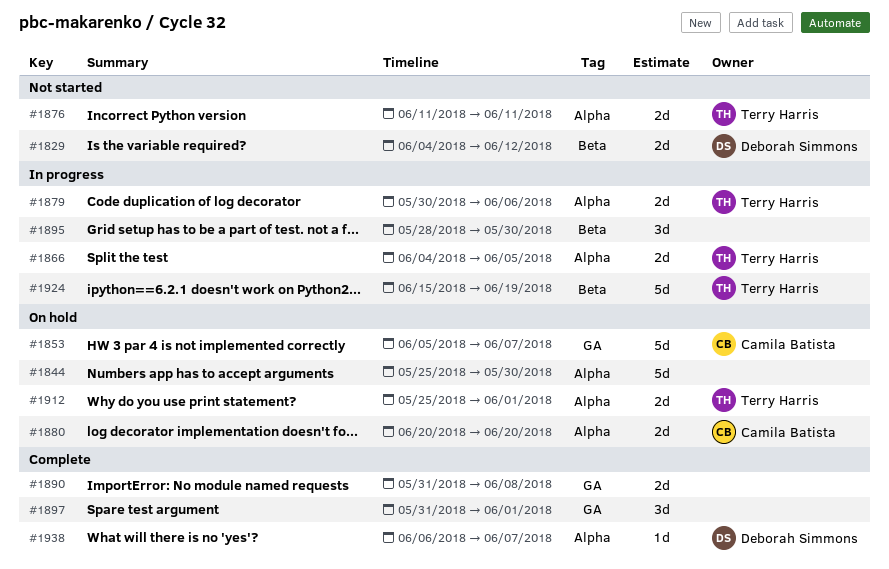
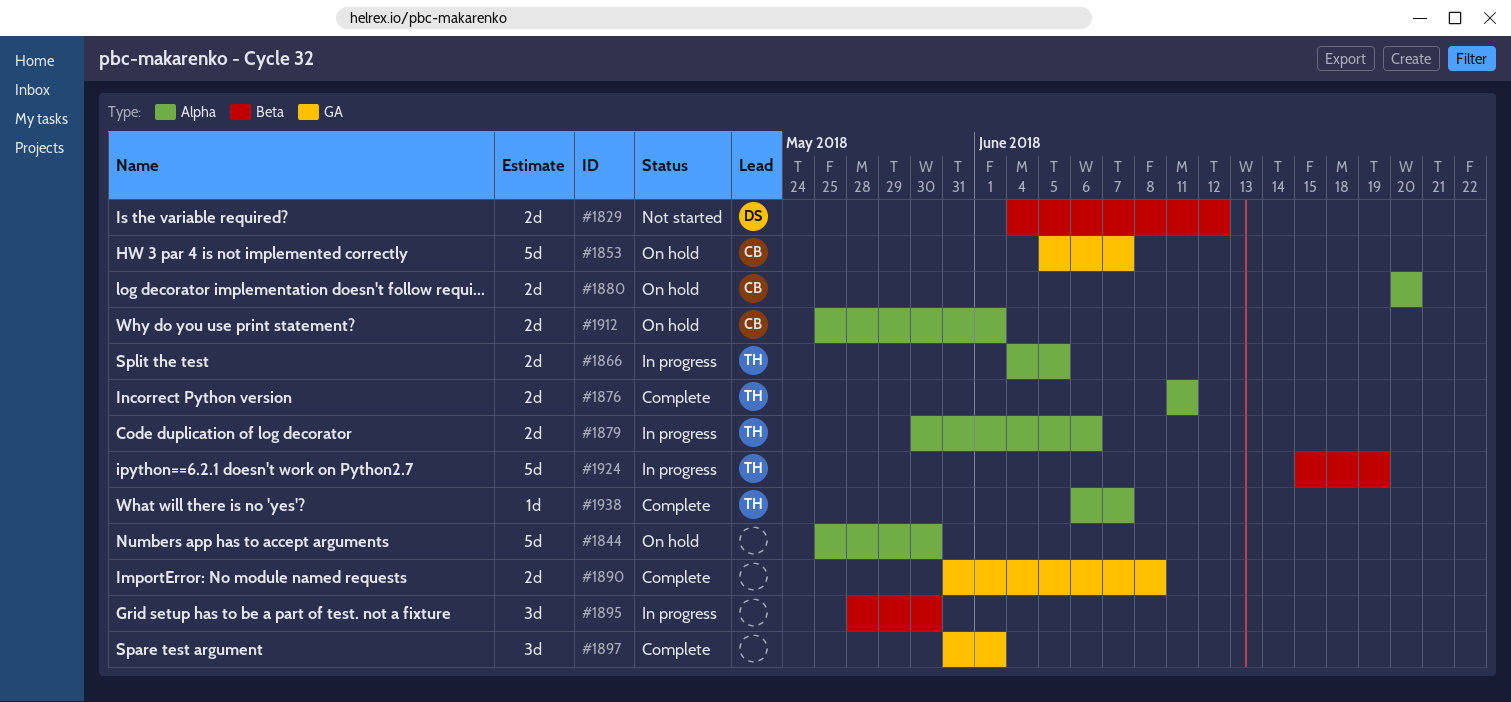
#1876, status: Not started -> Complete
#1912, owner: Terry Harris -> Camila Batista
#1938, owner: Deborah Simmons -> Terry Harris

